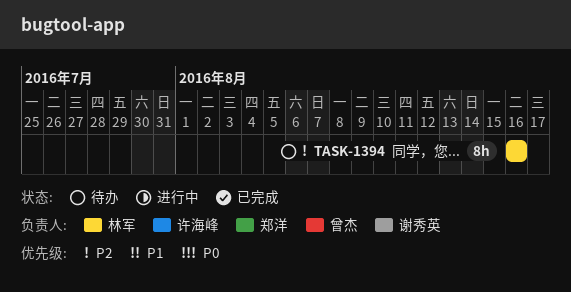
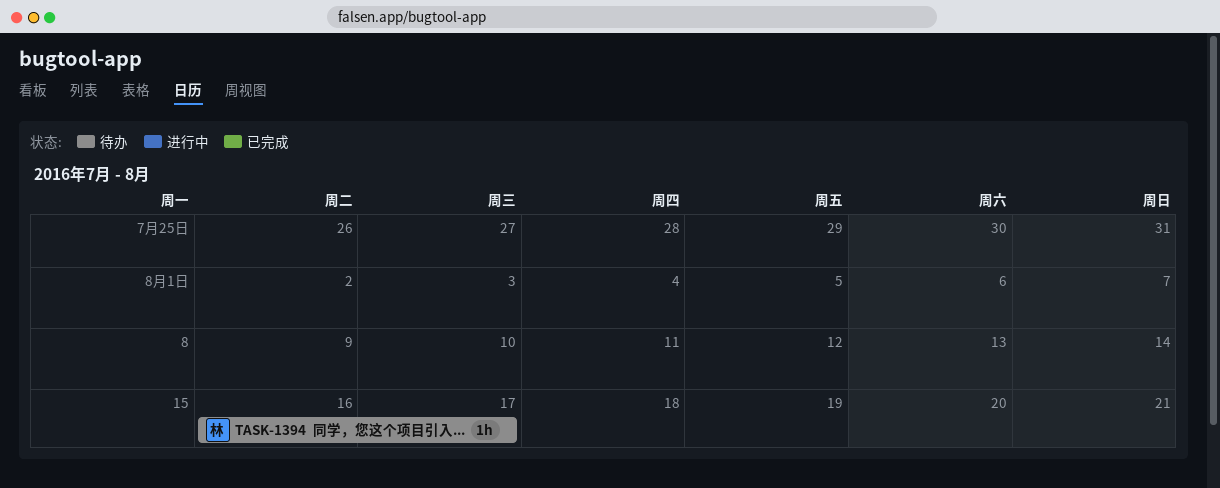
TASK-1394, estimate: 8h -> 1h
TASK-1394, due: Aug 16 -> Aug 17

